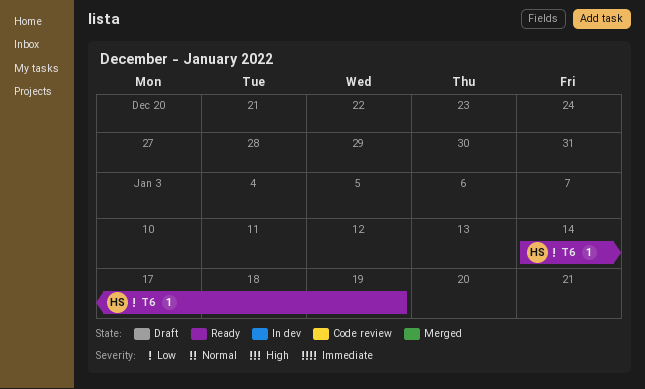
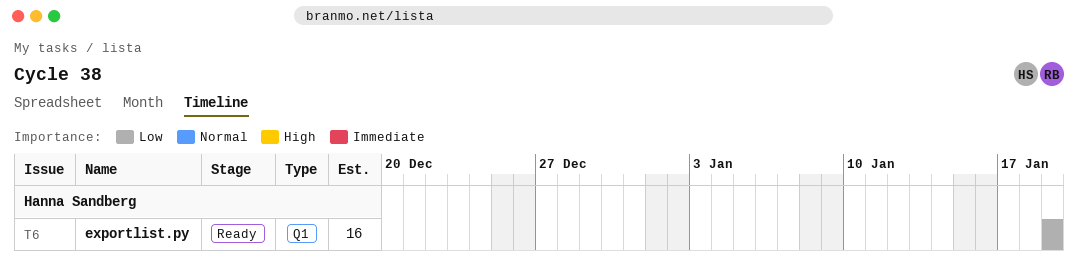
T6, estimate: 1 -> 16
T6, start: Jan 14 -> Jan 19

